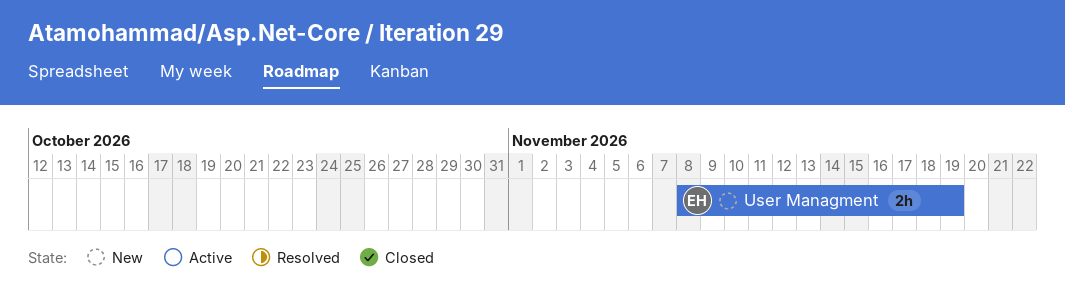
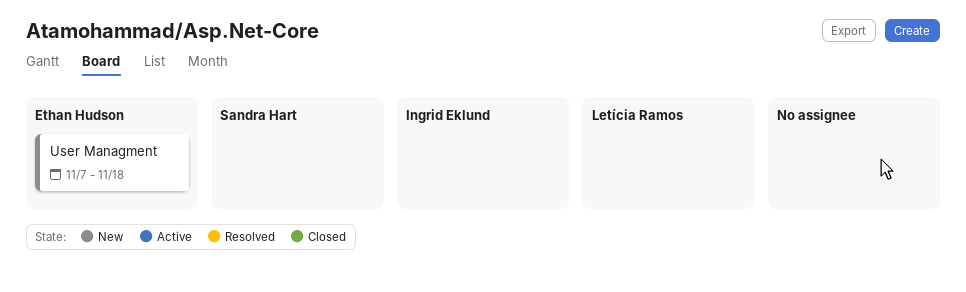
User Managment, start: Nov 8 -> Nov 7
User Managment, due: Nov 19 -> Nov 18

